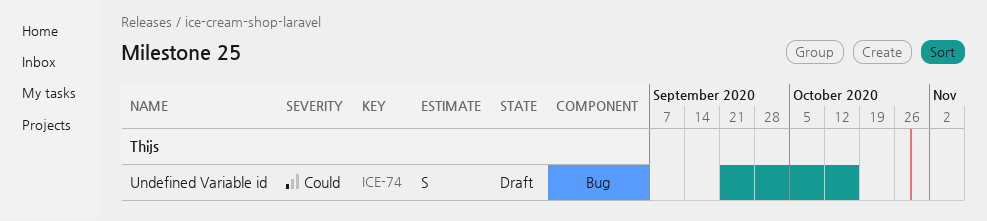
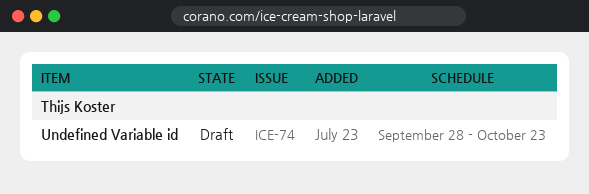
ICE-74, start: Sep 21 -> Sep 28
ICE-74, due: Oct 16 -> Oct 23

